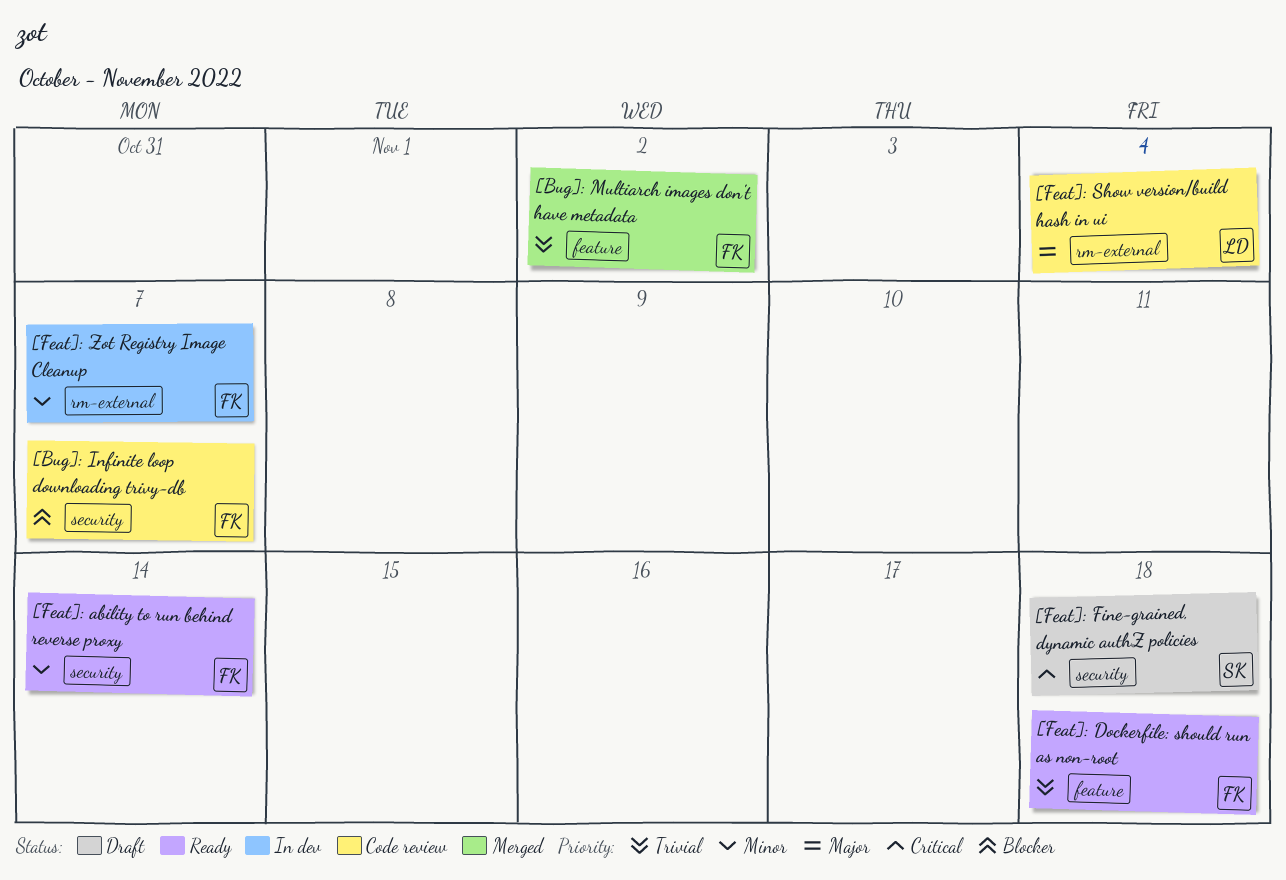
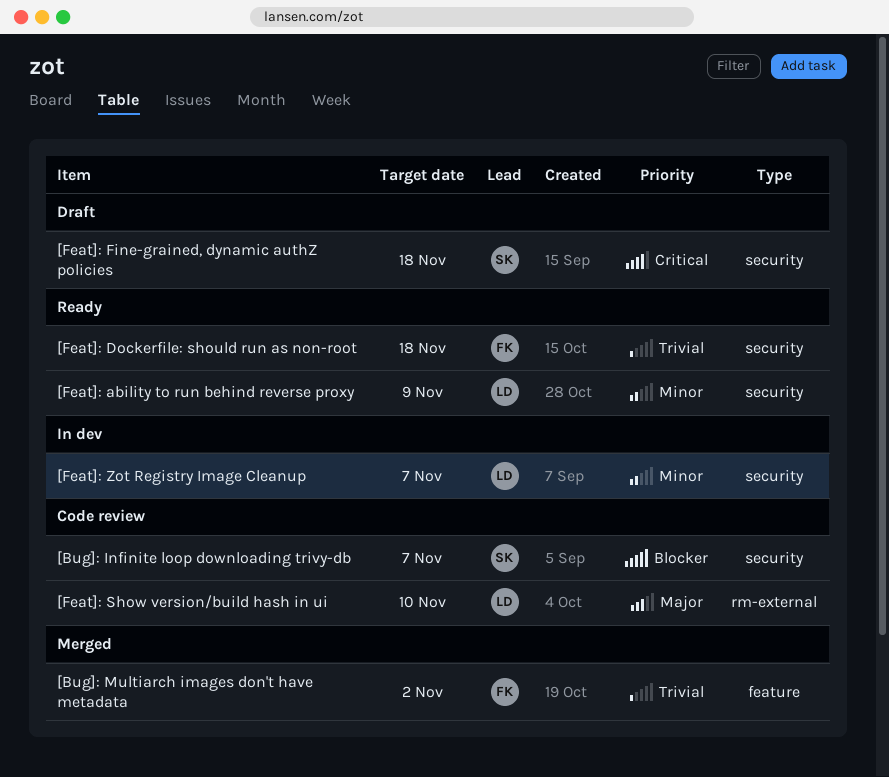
[Bug]: Infinite loop downloading trivy-db, owner: FK -> SK
[Feat]: ability to run behind reverse proxy, owner: FK -> LD
[Feat]: ability to run behind reverse proxy, due: Nov 14 -> Nov 9
[Feat]: Dockerfile: should run as non-root, label: feature -> security
[Feat]: Show version/build hash in ui, due: Nov 4 -> Nov 10
[Feat]: Zot Registry Image Cleanup, owner: FK -> LD
[Feat]: Zot Registry Image Cleanup, label: rm-external -> security

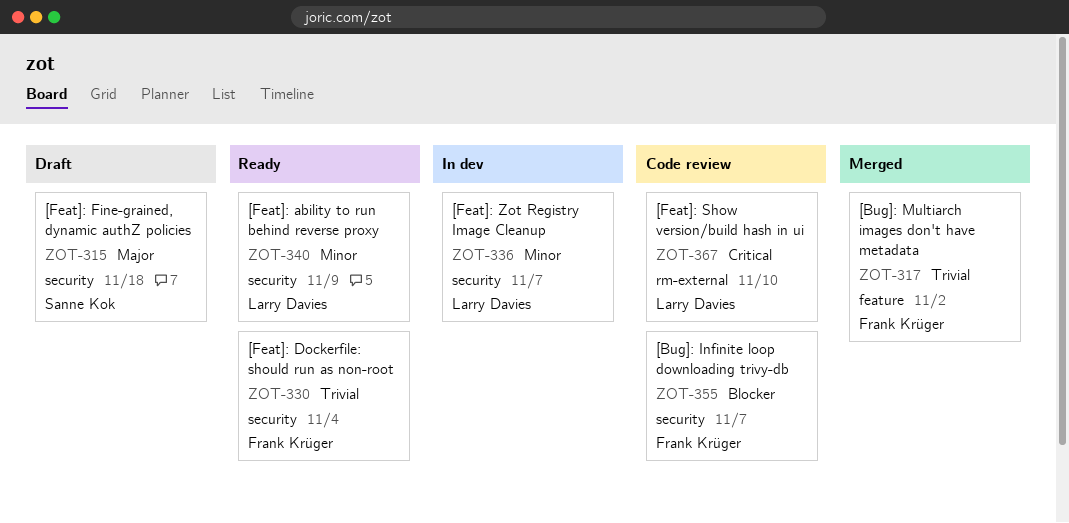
[Bug]: Infinite loop downloading trivy-db, owner: Sanne Kok -> Frank Krüger
[Feat]: Dockerfile: should run as non-root, due: Nov 18 -> Nov 4
[Feat]: Fine-grained, dynamic authZ policies, priority: Critical -> Major
[Feat]: Show version/build hash in ui, priority: Major -> Critical

